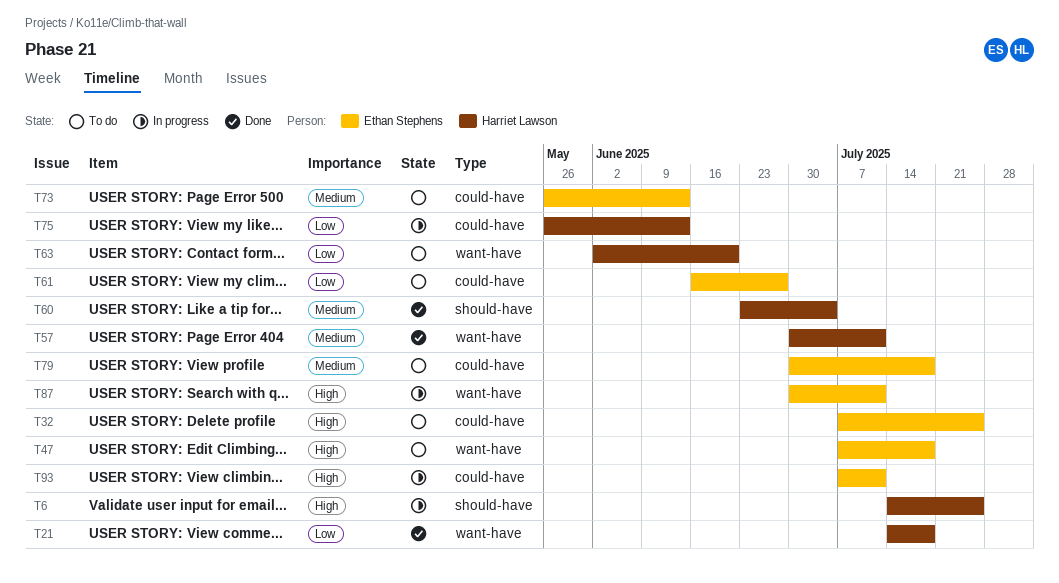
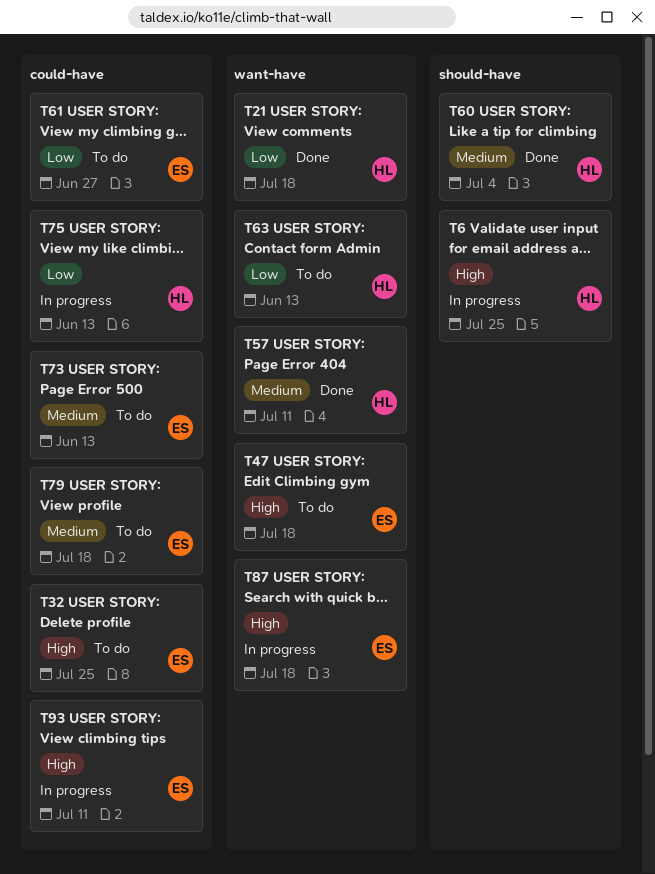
T63, due: Jun 20 -> Jun 13
T87, due: Jul 11 -> Jul 18

